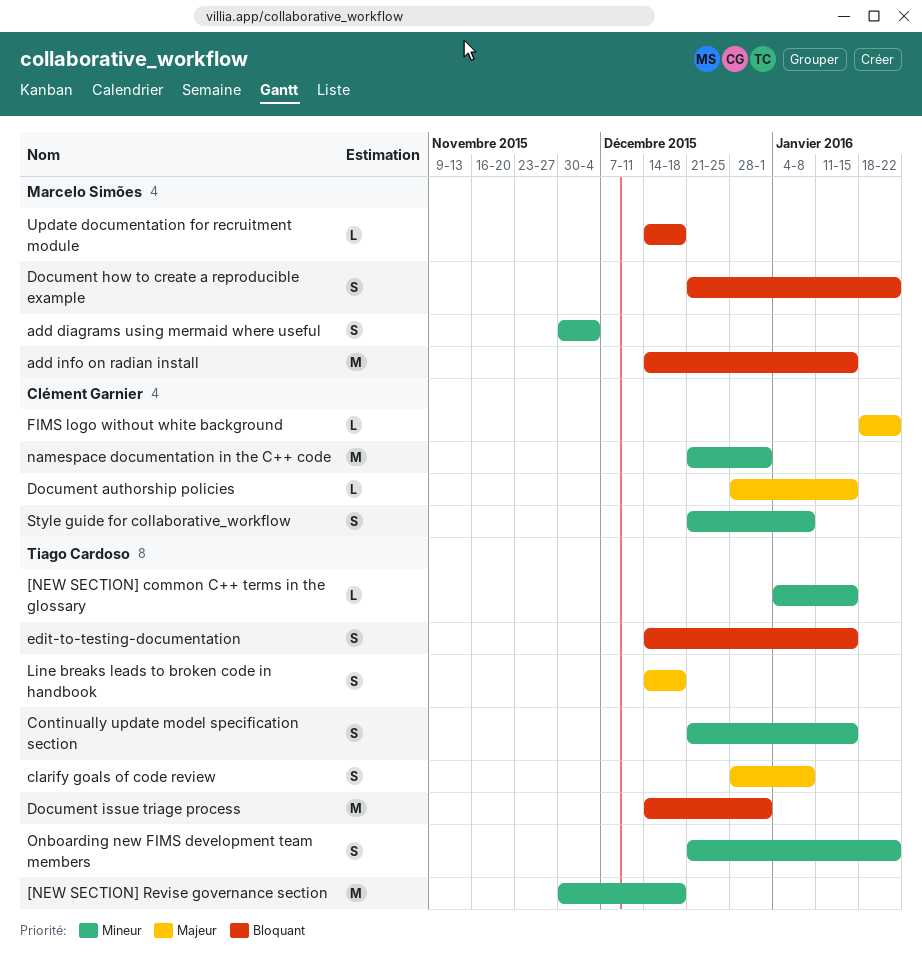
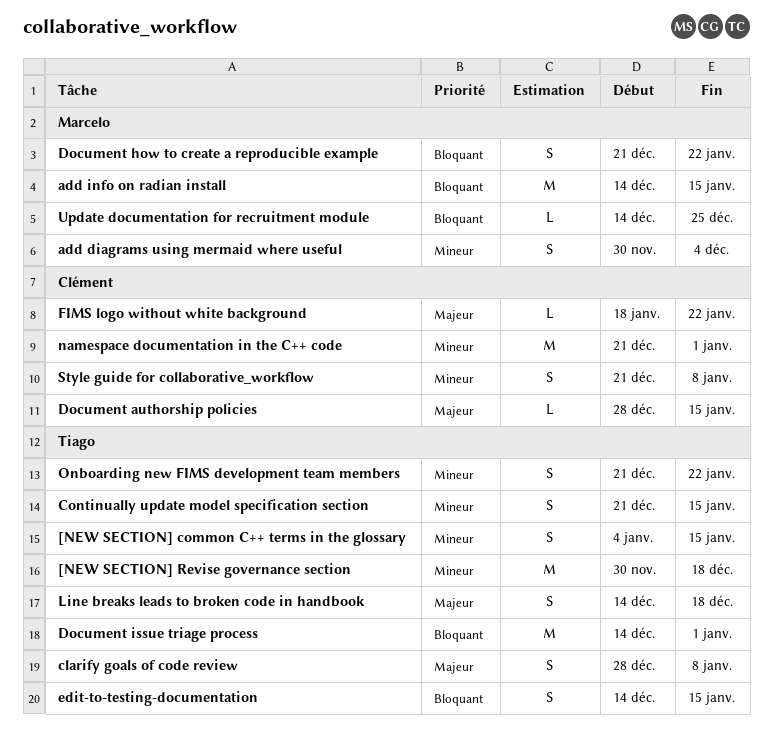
[NEW SECTION] common C++ terms in the glossary, estimate: L -> S
Update documentation for recruitment module, due: Dec 18 -> Dec 25

